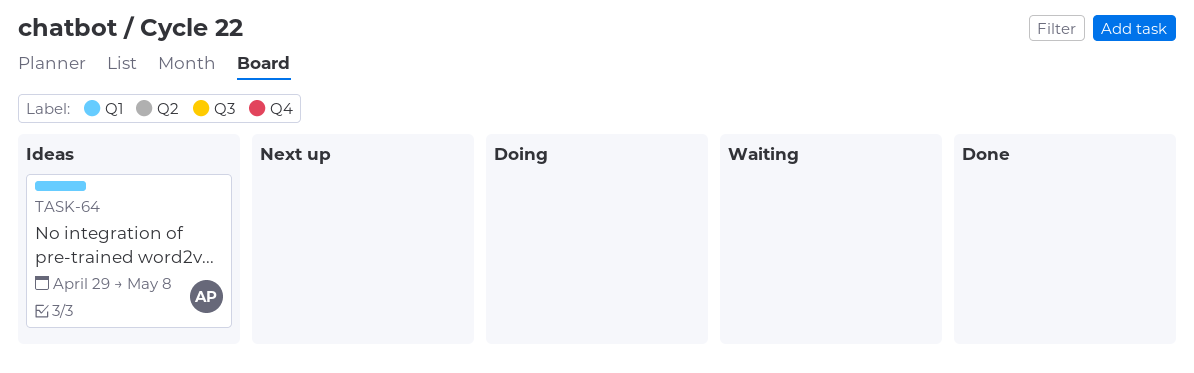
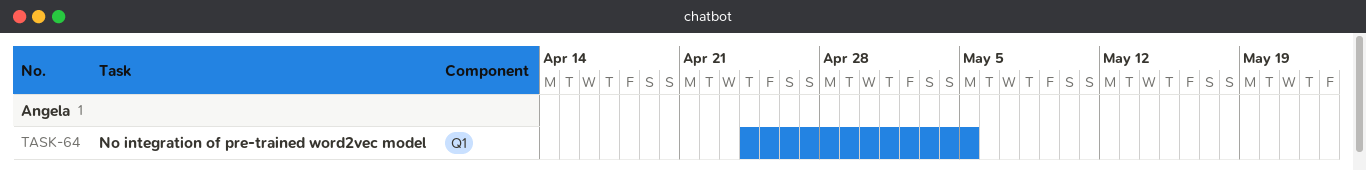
TASK-64, start: Apr 29 -> Apr 24
TASK-64, due: May 8 -> May 5

